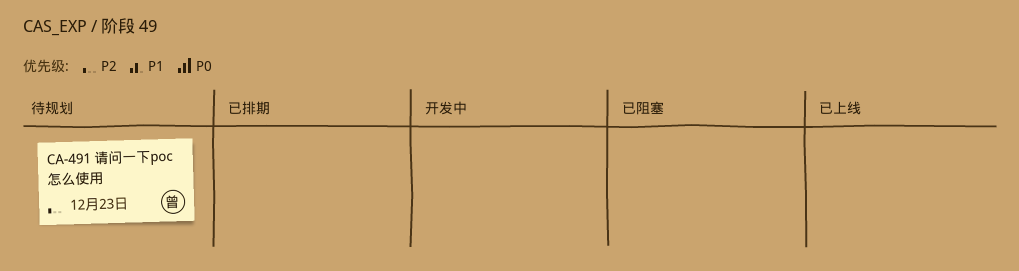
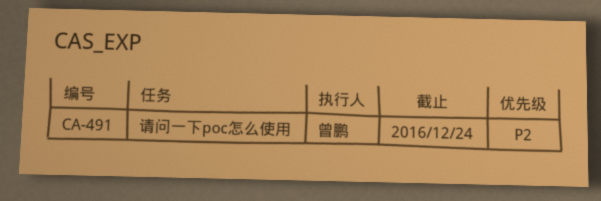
CA-491, due: Dec 23 -> Dec 24

